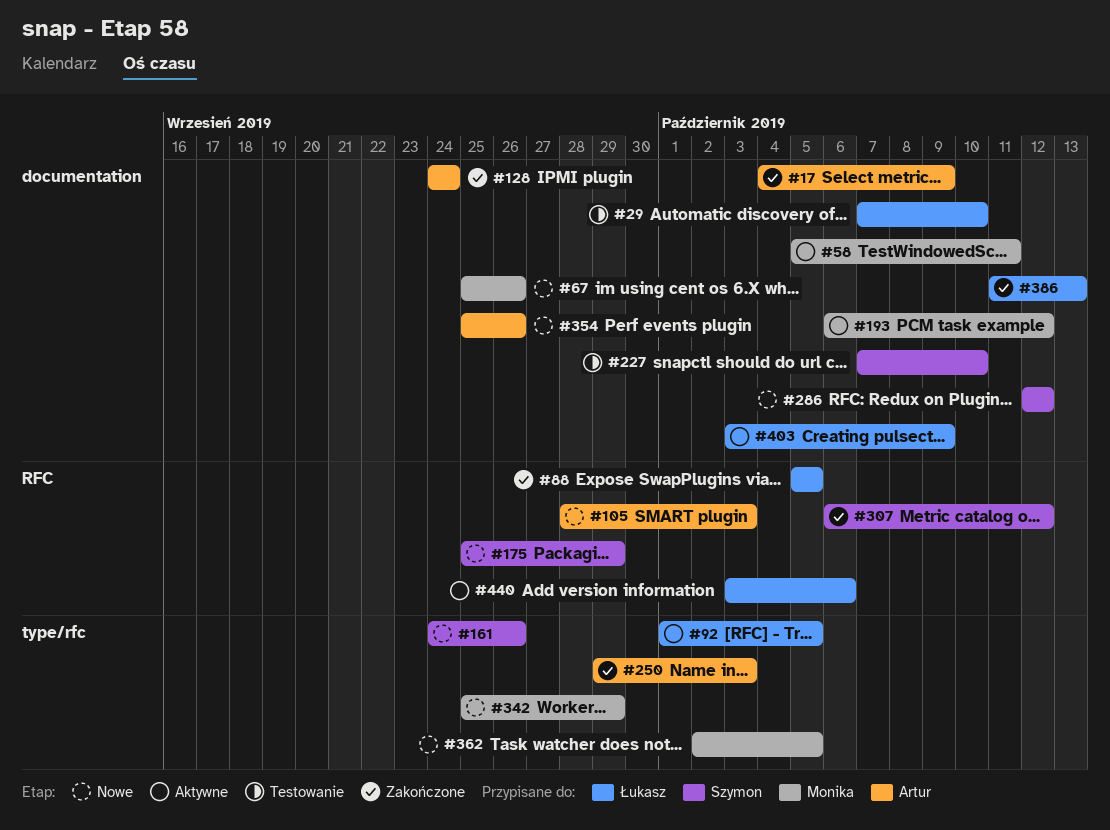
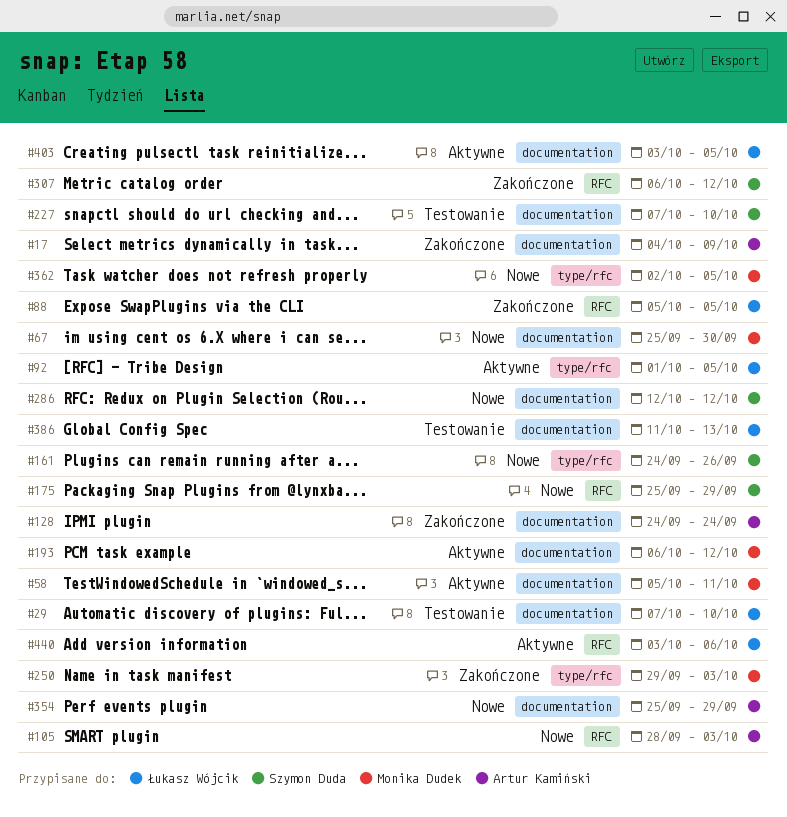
#67, due: Sep 26 -> Sep 30
#250, owner: Artur Kamiński -> Monika Dudek
#342: present -> none
#354, due: Sep 26 -> Sep 29
#386, status: Zakończone -> Testowanie
#403, due: Oct 9 -> Oct 5

